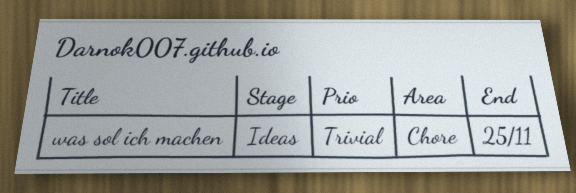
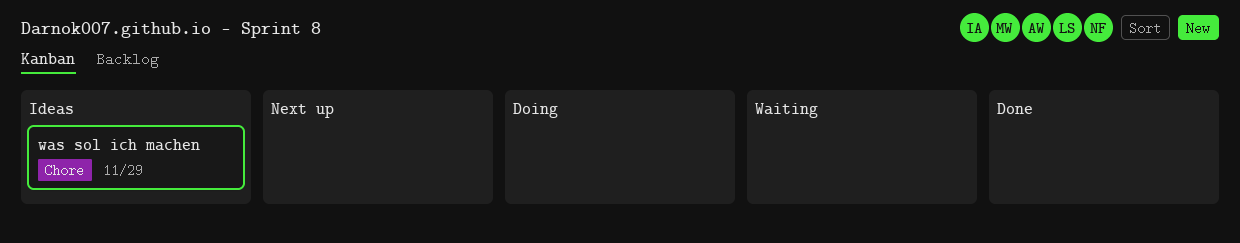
was sol ich machen, due: Nov 25 -> Nov 29

